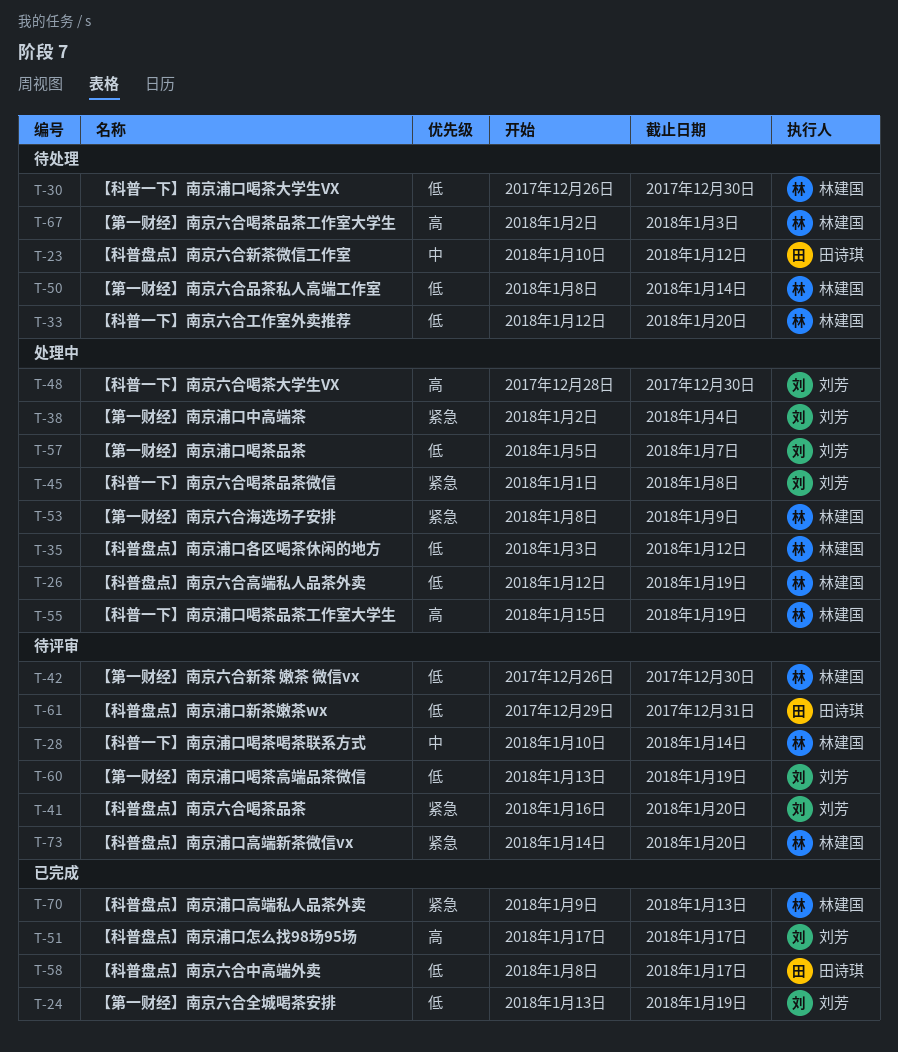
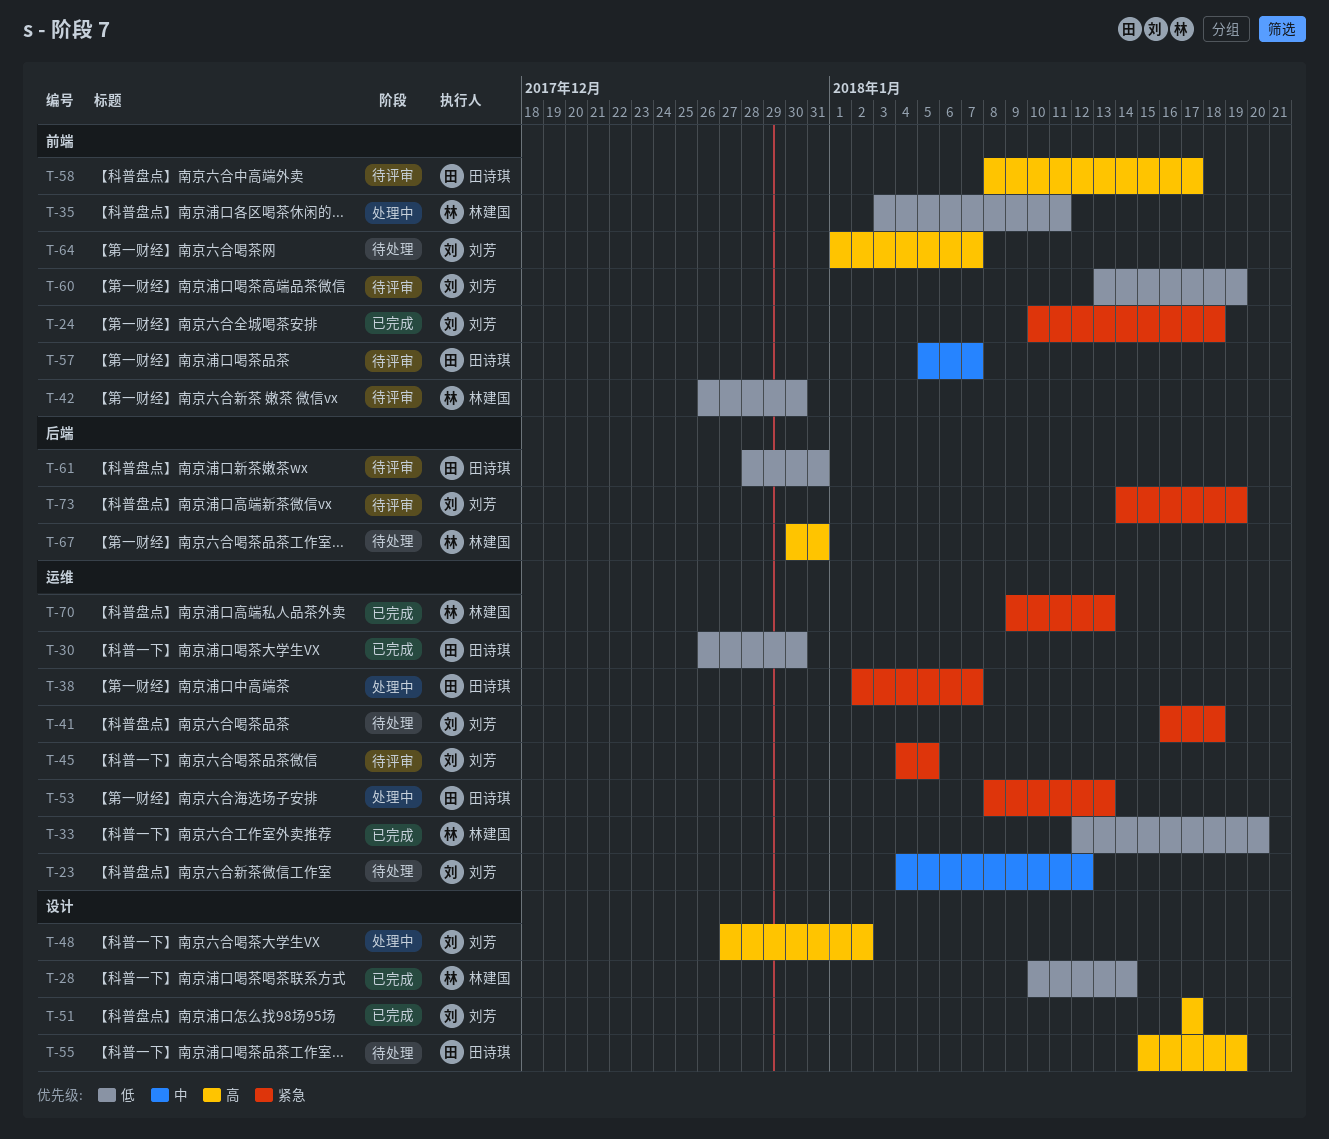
T-23, owner: 田诗琪 -> 刘芳
T-23, start: Jan 10 -> Jan 4
T-24, priority: 低 -> 紧急
T-24, start: Jan 13 -> Jan 10
T-24, due: Jan 19 -> Jan 18
T-26: present -> none
T-28, status: 待评审 -> 已完成
T-28, priority: 中 -> 低
T-30, status: 待处理 -> 已完成
T-30, owner: 林建国 -> 田诗琪
T-33, status: 待处理 -> 已完成
T-35, due: Jan 12 -> Jan 11
T-38, owner: 刘芳 -> 田诗琪
T-38, due: Jan 4 -> Jan 7
T-41, status: 待评审 -> 待处理
T-41, due: Jan 20 -> Jan 18
T-45, status: 处理中 -> 待评审
T-45, start: Jan 1 -> Jan 4
T-45, due: Jan 8 -> Jan 5
T-48, start: Dec 28 -> Dec 27
T-48, due: Dec 30 -> Jan 2
T-50: present -> none
T-53, owner: 林建国 -> 田诗琪
T-53, due: Jan 9 -> Jan 13
T-55, status: 处理中 -> 待处理
T-55, owner: 林建国 -> 田诗琪
T-57, status: 处理中 -> 待评审
T-57, owner: 刘芳 -> 田诗琪
T-57, priority: 低 -> 中
T-58, status: 已完成 -> 待评审
T-58, priority: 低 -> 高
T-61, start: Dec 29 -> Dec 28
T-64: none -> present
T-67, start: Jan 2 -> Dec 30
T-67, due: Jan 3 -> Dec 31
T-73, owner: 林建国 -> 刘芳
T-73, due: Jan 20 -> Jan 19

